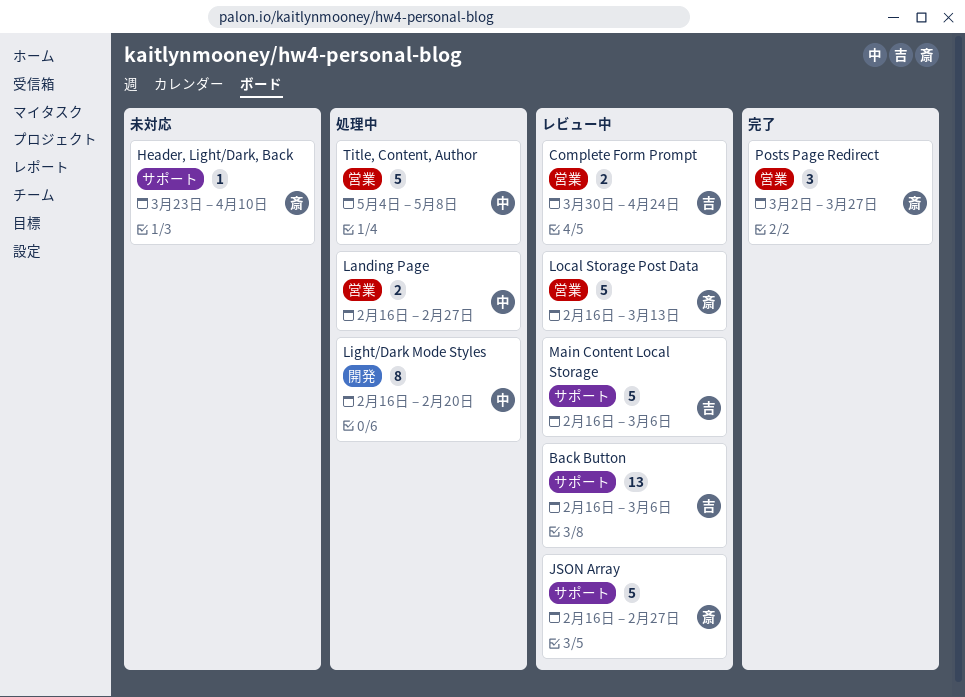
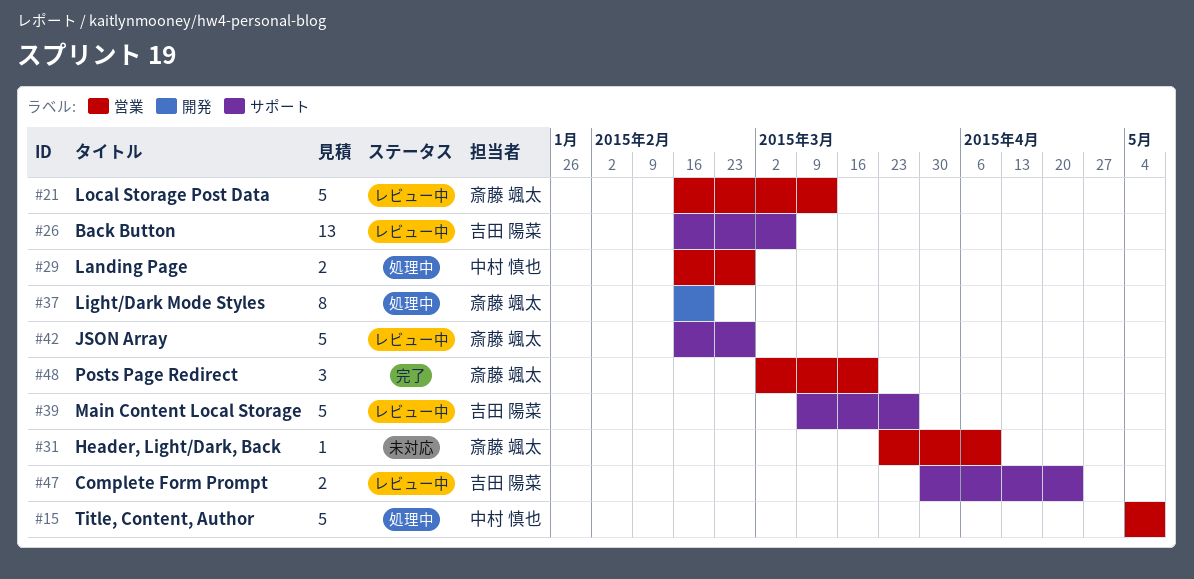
Complete Form Prompt, label: 営業 -> サポート
Header, Light/Dark, Back, label: サポート -> 営業
Light/Dark Mode Styles, owner: 中村 慎也 -> 斎藤 颯太
Main Content Local Storage, start: Feb 16 -> Mar 9
Main Content Local Storage, due: Mar 6 -> Mar 27
Posts Page Redirect, due: Mar 27 -> Mar 20

